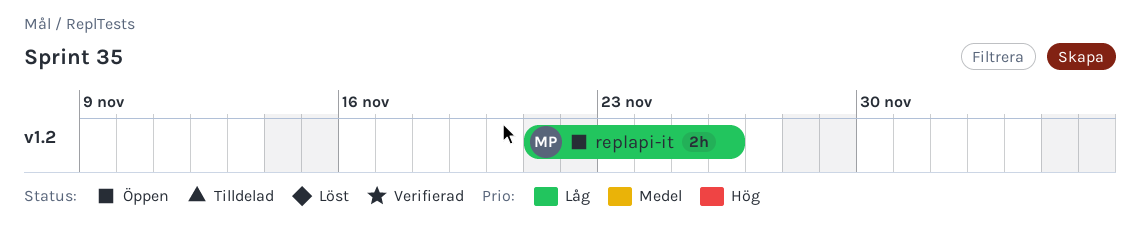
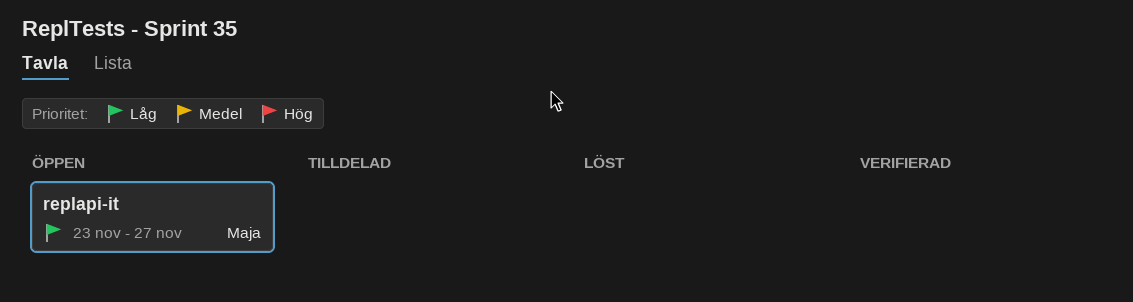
replapi-it, start: Nov 21 -> Nov 23
replapi-it, due: Nov 26 -> Nov 27

